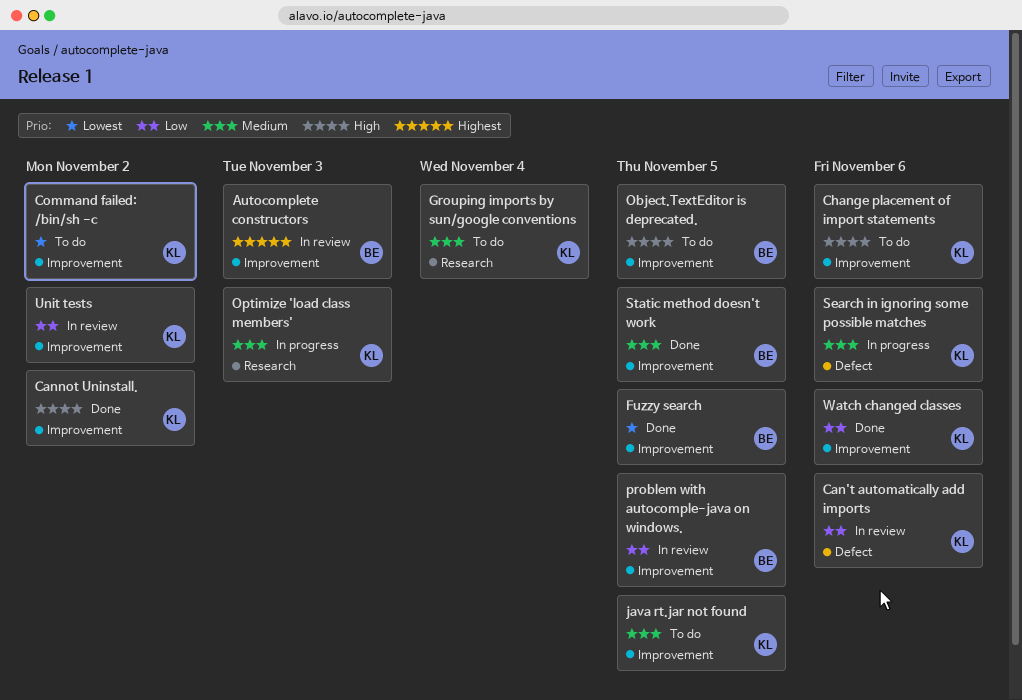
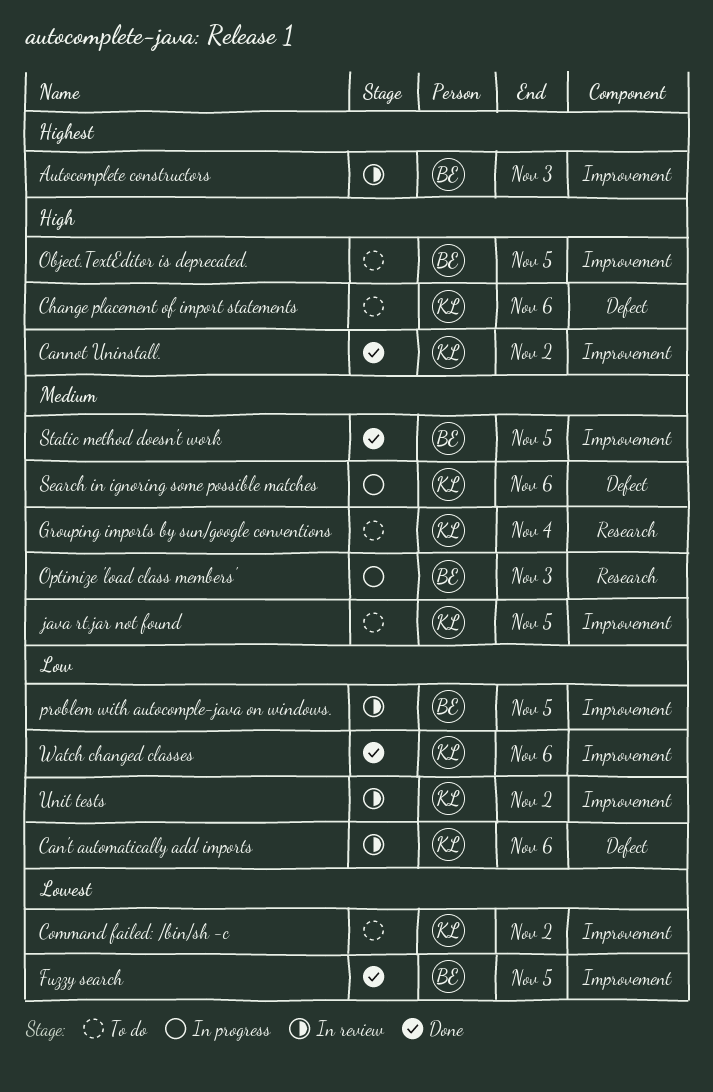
Change placement of import statements, label: Improvement -> Defect
Optimize 'load class members', owner: KL -> BE

